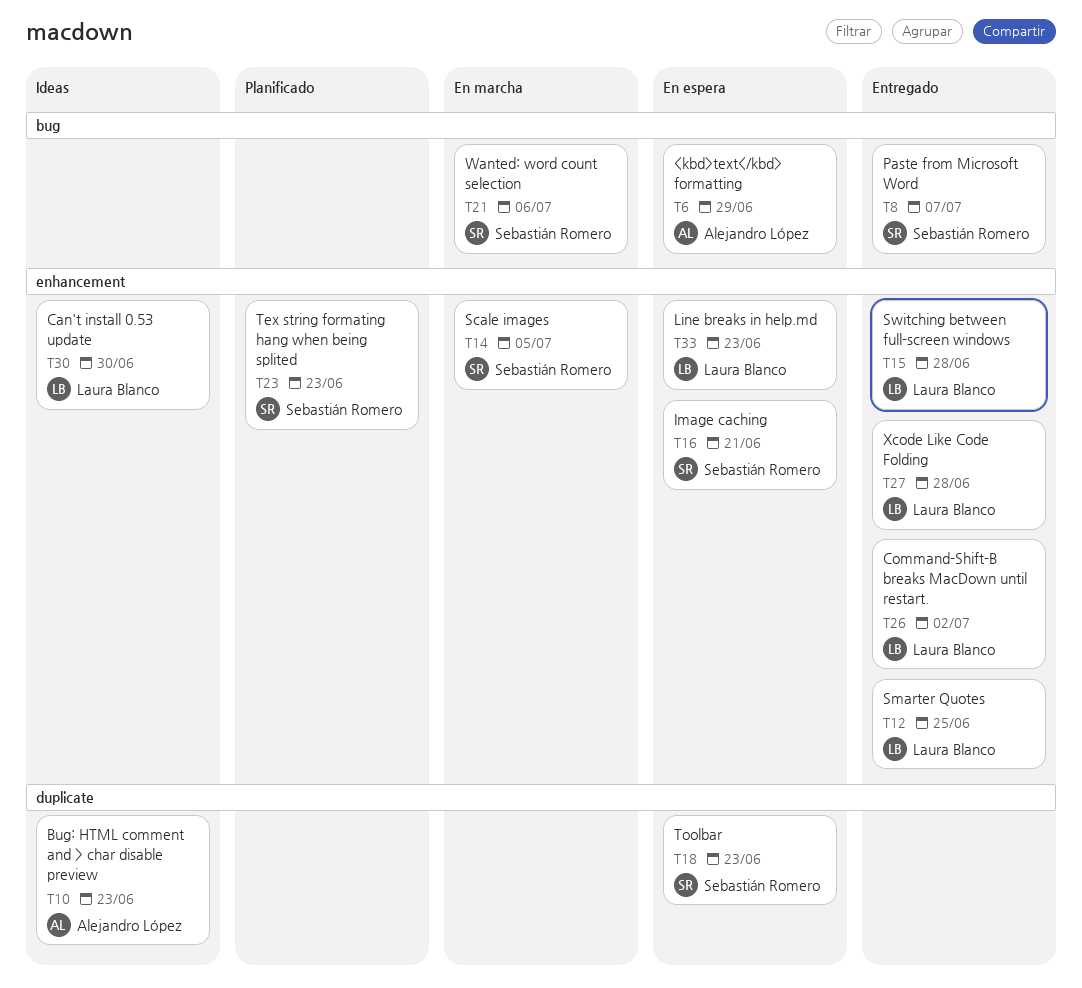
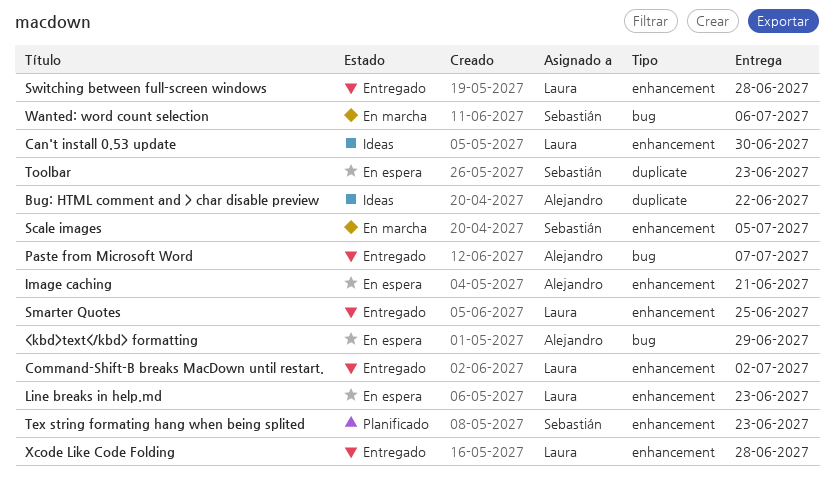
Bug: HTML comment and > char disable preview, due: Jun 23 -> Jun 22
Image caching, owner: Sebastián Romero -> Alejandro López
Paste from Microsoft Word, owner: Sebastián Romero -> Alejandro López

